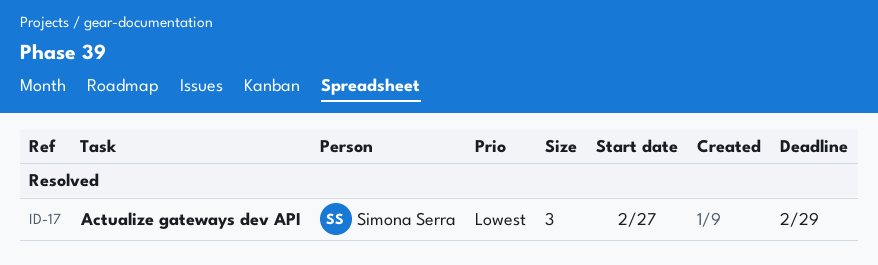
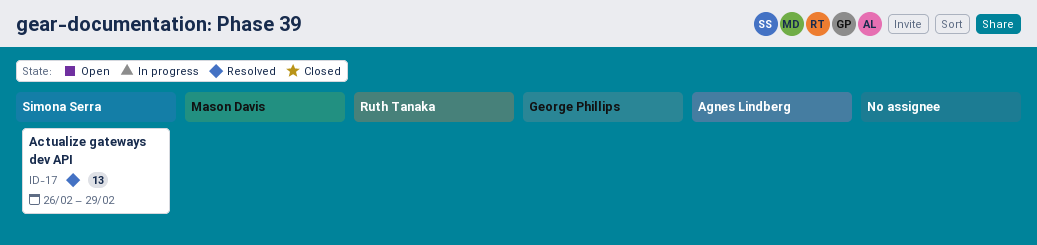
ID-17, estimate: 3 -> 13
ID-17, start: Feb 27 -> Feb 26

